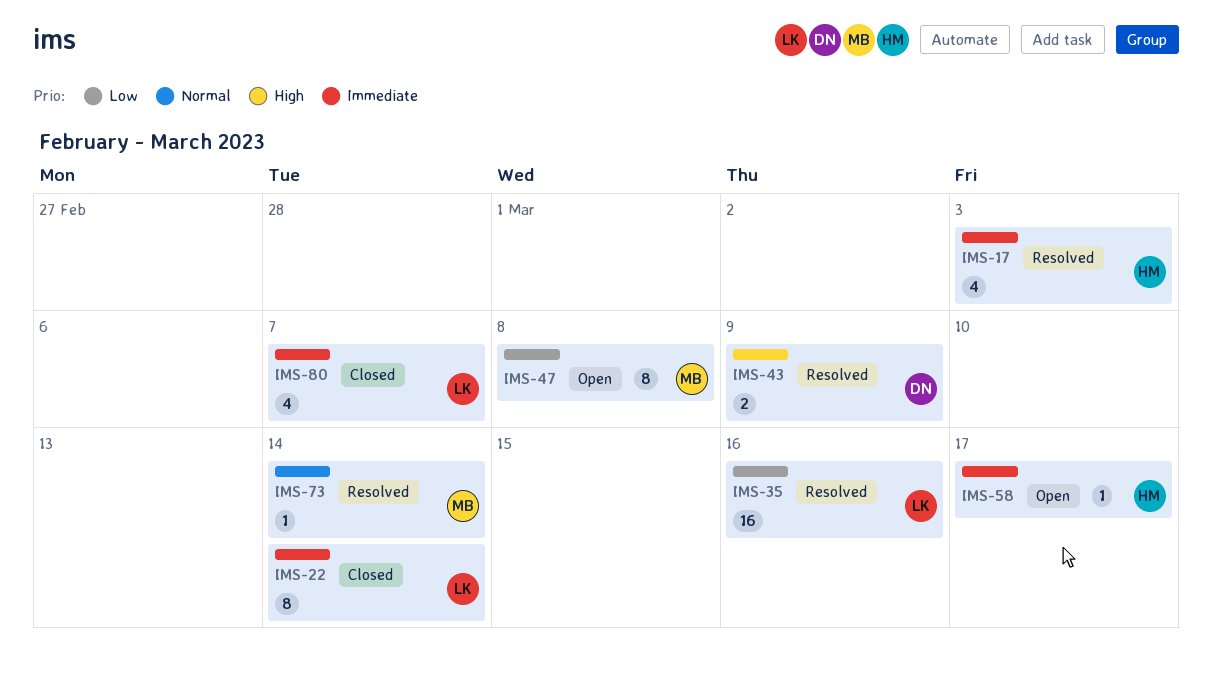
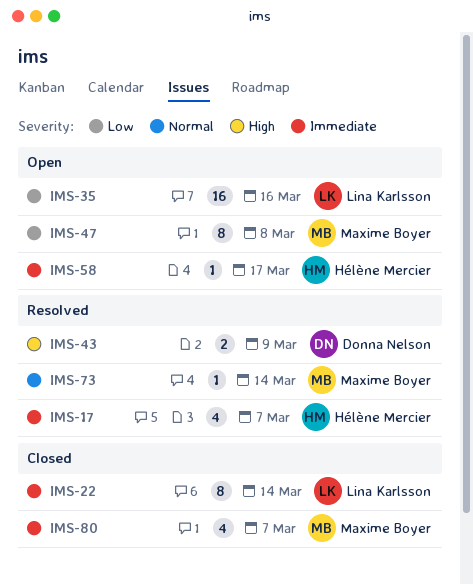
IMS-17, due: Mar 3 -> Mar 7
IMS-35, status: Resolved -> Open
IMS-80, owner: Lina Karlsson -> Maxime Boyer

